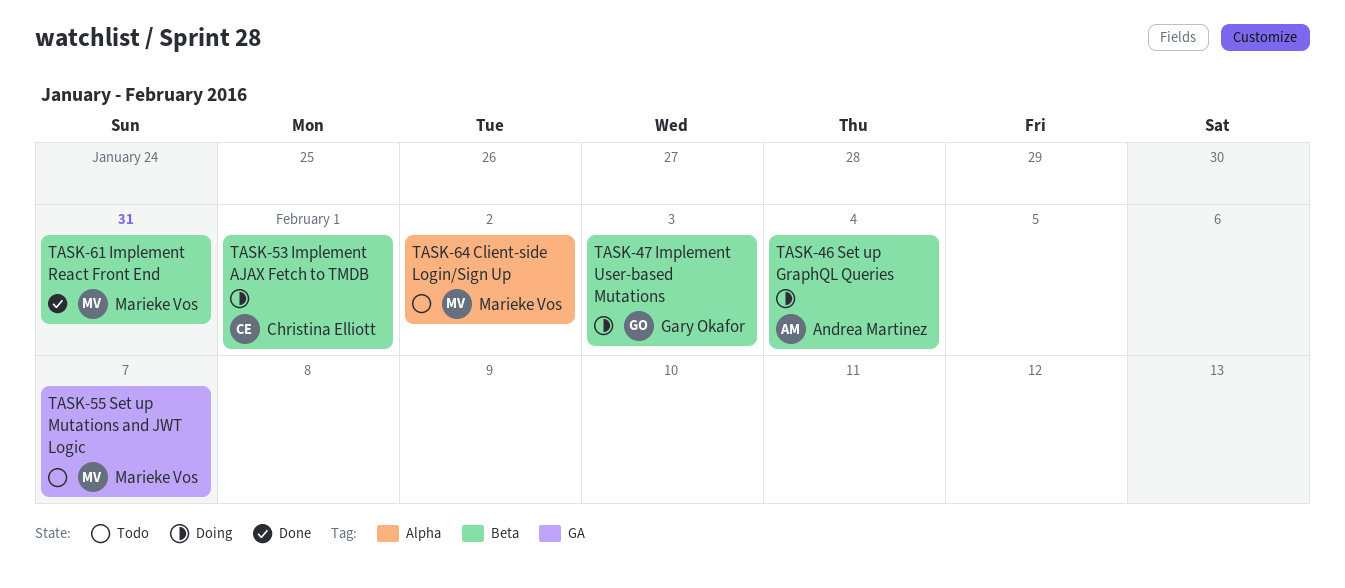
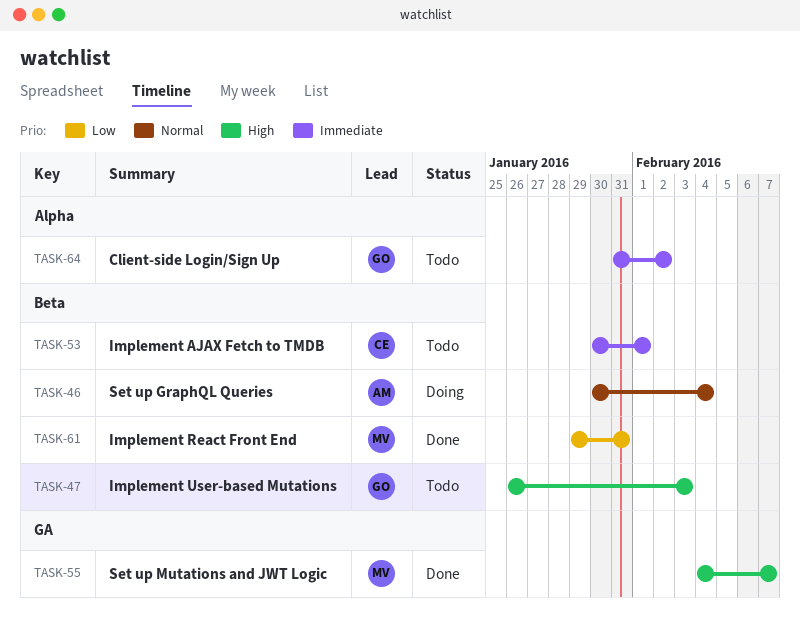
TASK-47, status: Doing -> Todo
TASK-53, status: Doing -> Todo
TASK-55, status: Todo -> Done
TASK-64, owner: Marieke Vos -> Gary Okafor

